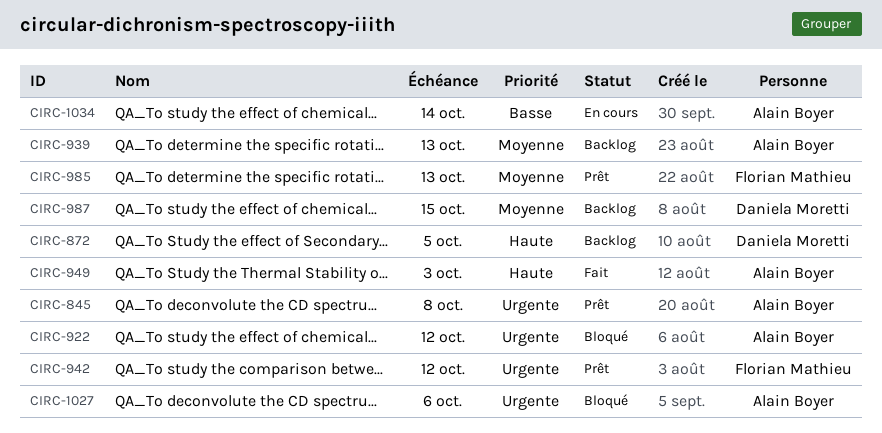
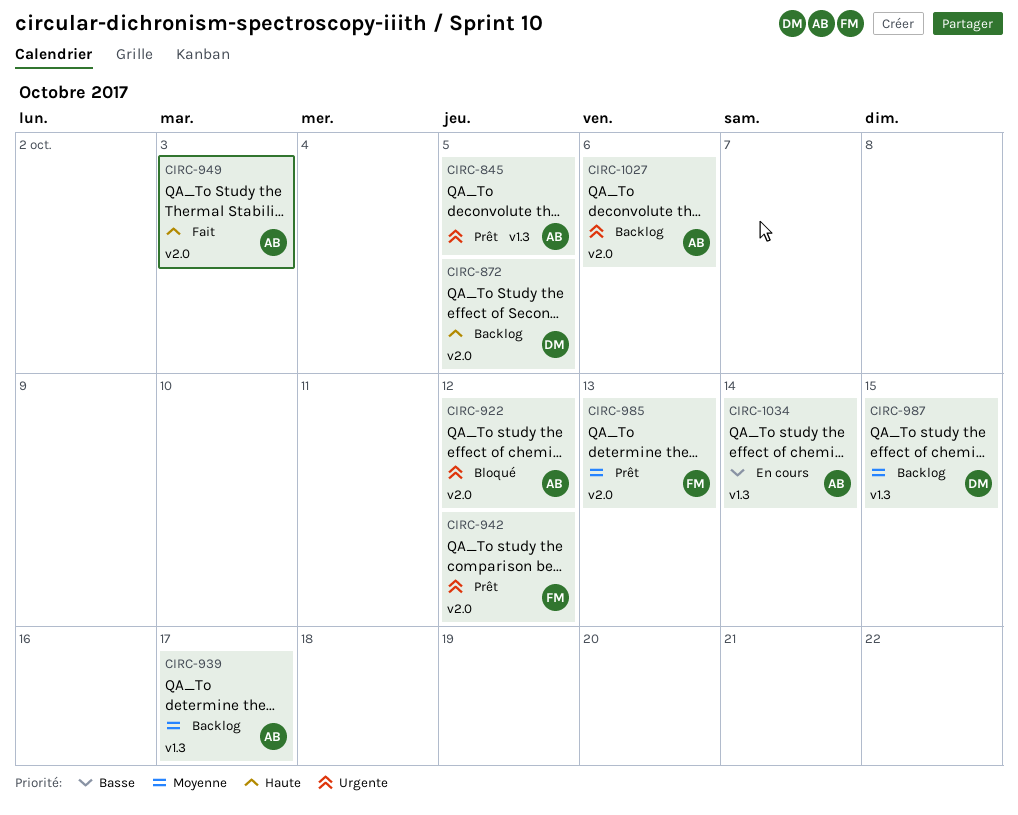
CIRC-845, due: Oct 8 -> Oct 5
CIRC-939, due: Oct 13 -> Oct 17
CIRC-1027, status: Bloqué -> Backlog

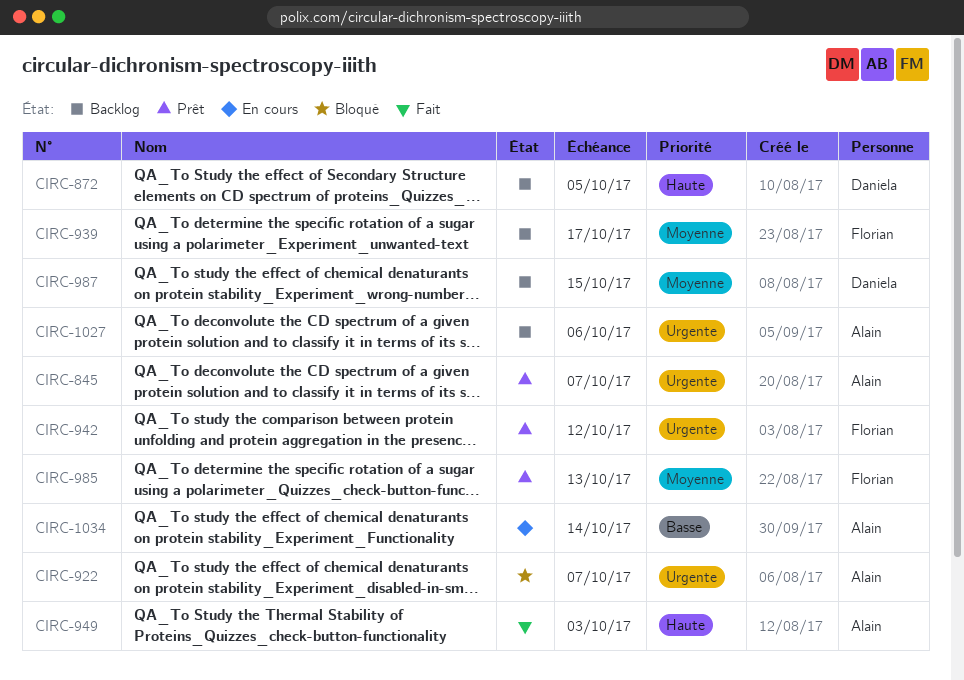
CIRC-845, due: Oct 5 -> Oct 7
CIRC-922, due: Oct 12 -> Oct 7
CIRC-939, owner: Alain -> Florian

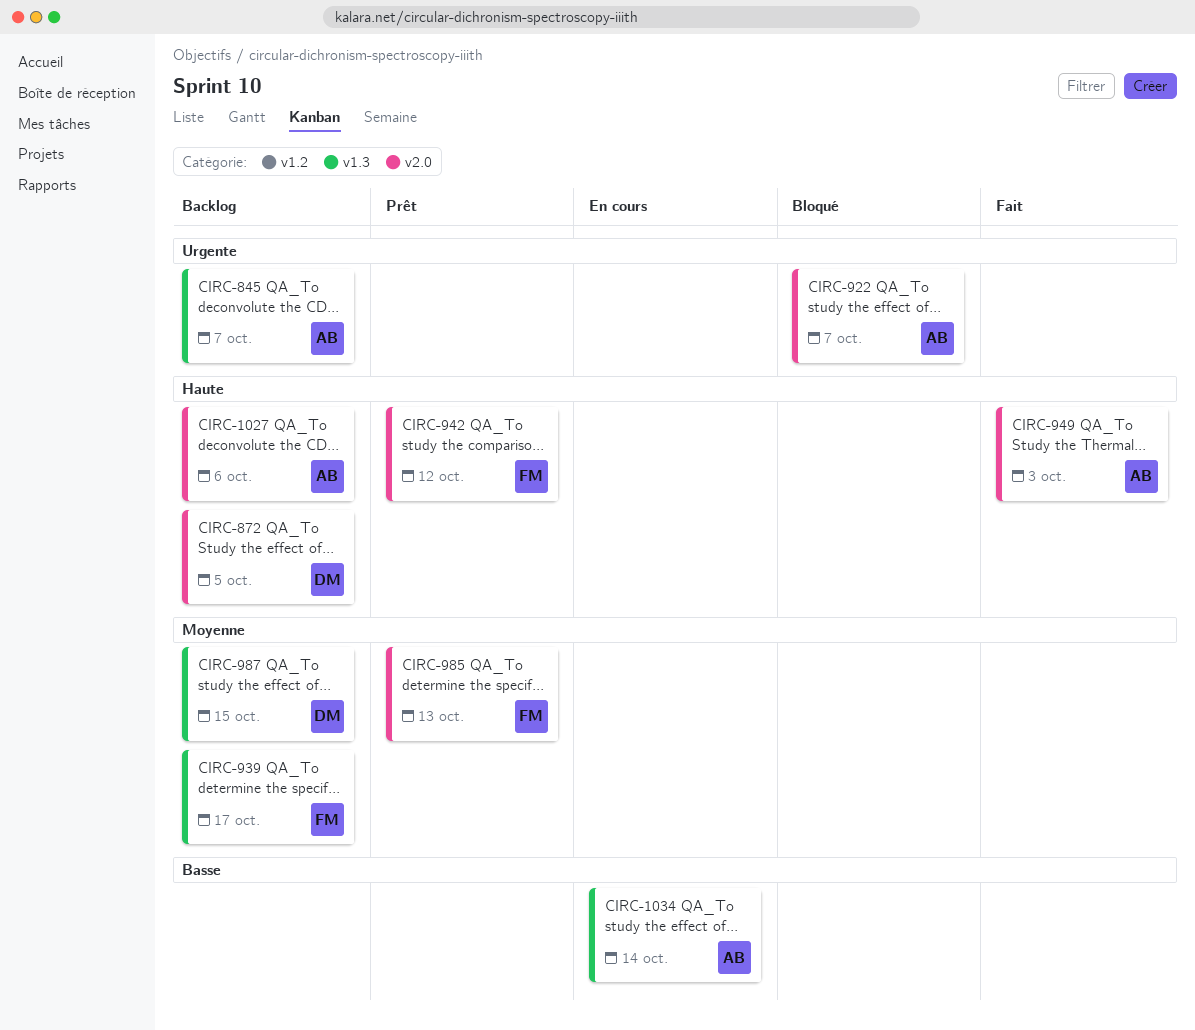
CIRC-845, status: Prêt -> Backlog
CIRC-942, priority: Urgente -> Haute
CIRC-1027, priority: Urgente -> Haute

